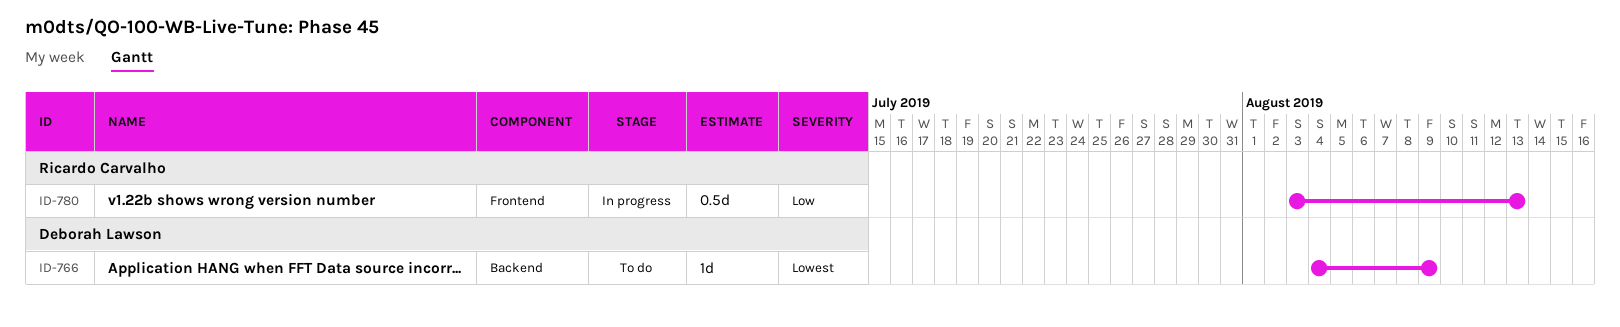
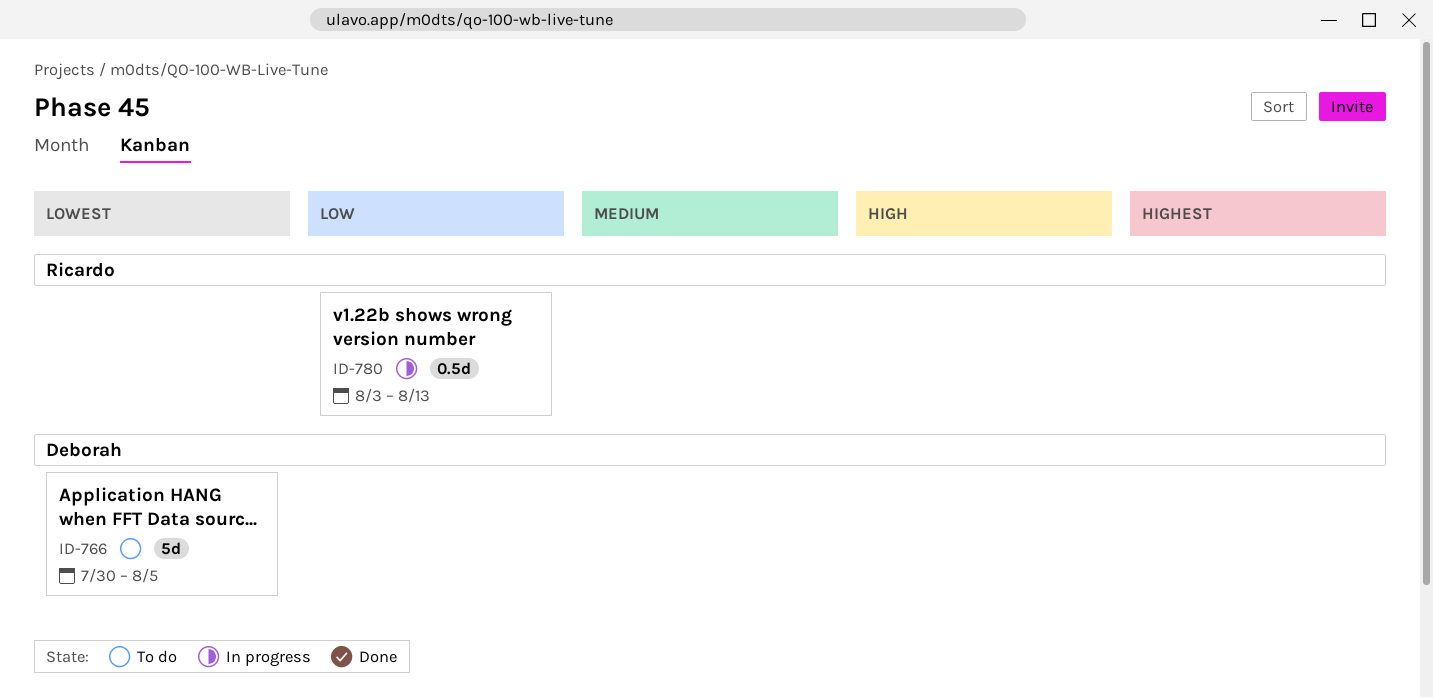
ID-766, estimate: 1d -> 5d
ID-766, start: Aug 4 -> Jul 30
ID-766, due: Aug 9 -> Aug 5

